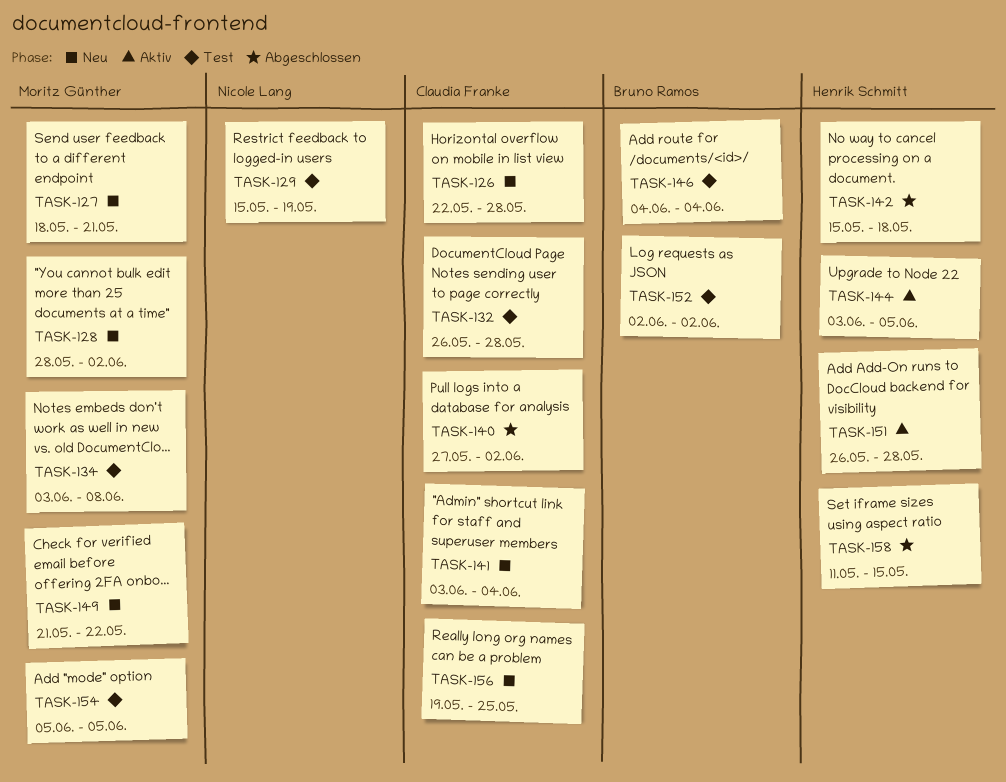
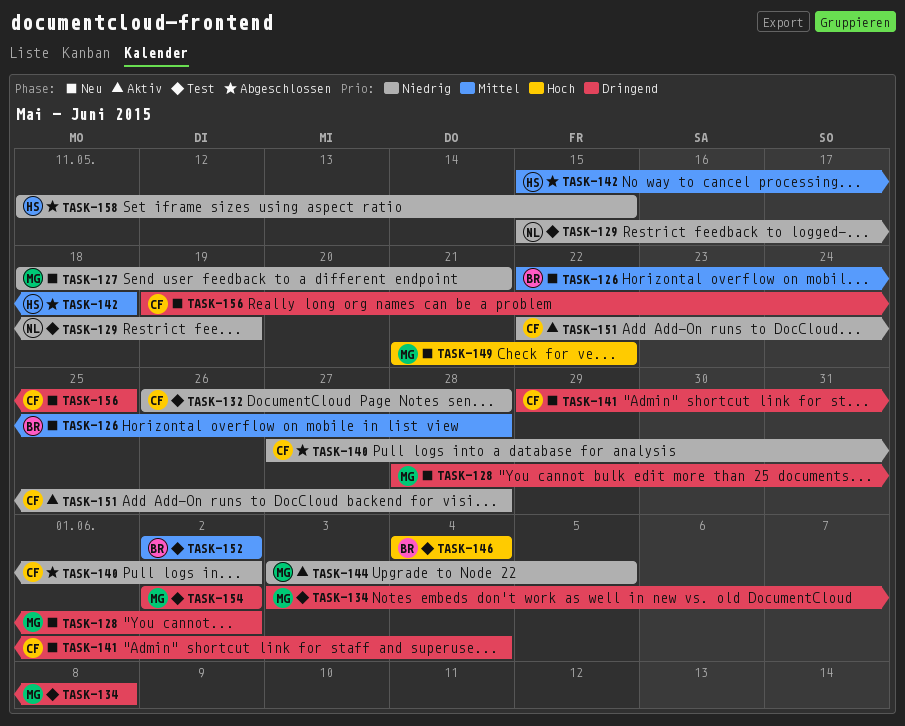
TASK-126, owner: Claudia Franke -> Bruno Ramos
TASK-141, start: Jun 3 -> May 29
TASK-144, owner: Henrik Schmitt -> Moritz Günther
TASK-151, owner: Henrik Schmitt -> Claudia Franke
TASK-151, start: May 26 -> May 22
TASK-154, start: Jun 5 -> Jun 2
TASK-154, due: Jun 5 -> Jun 2

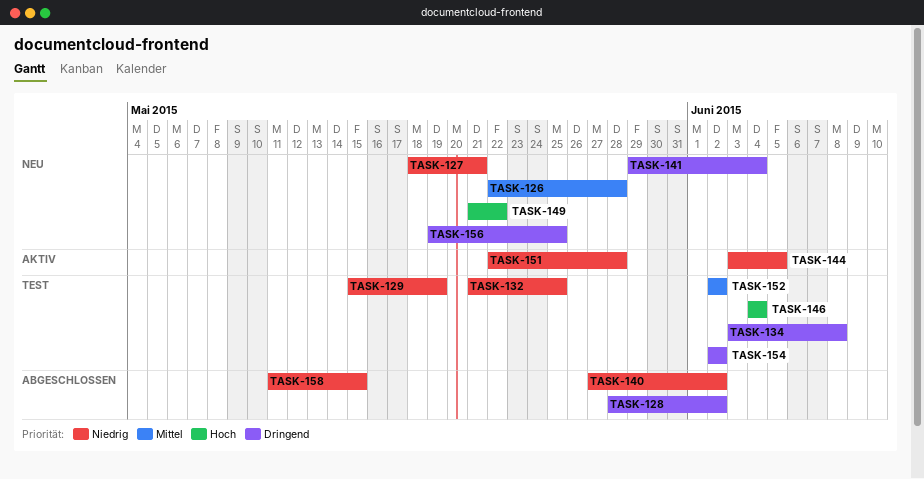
TASK-128, status: Neu -> Abgeschlossen
TASK-132, start: May 26 -> May 21
TASK-132, due: May 28 -> May 25
TASK-142: present -> none

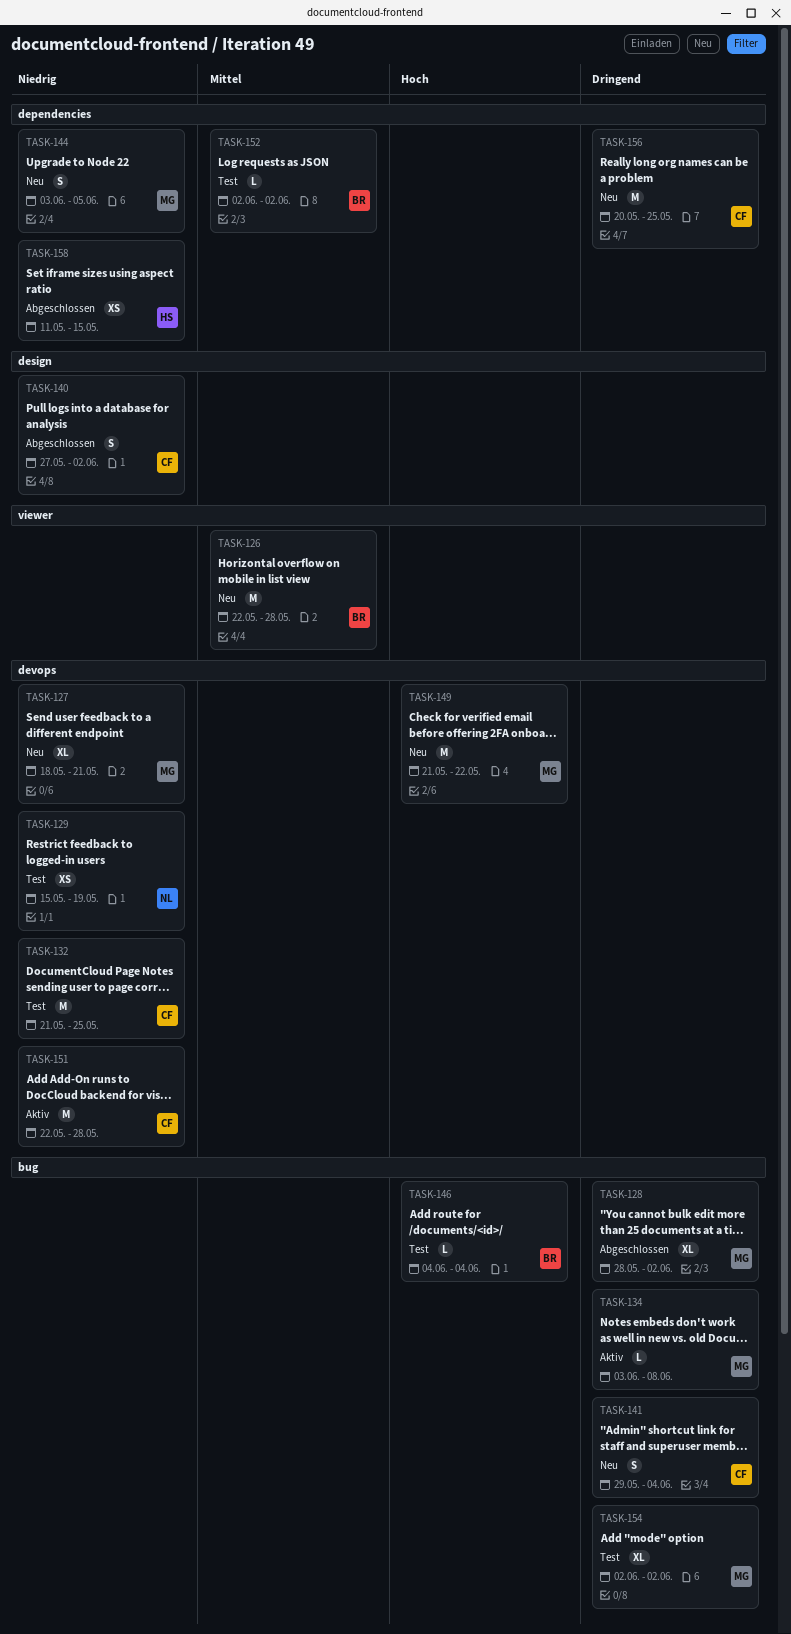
TASK-134, status: Test -> Aktiv
TASK-144, status: Aktiv -> Neu
TASK-156, start: May 19 -> May 20

